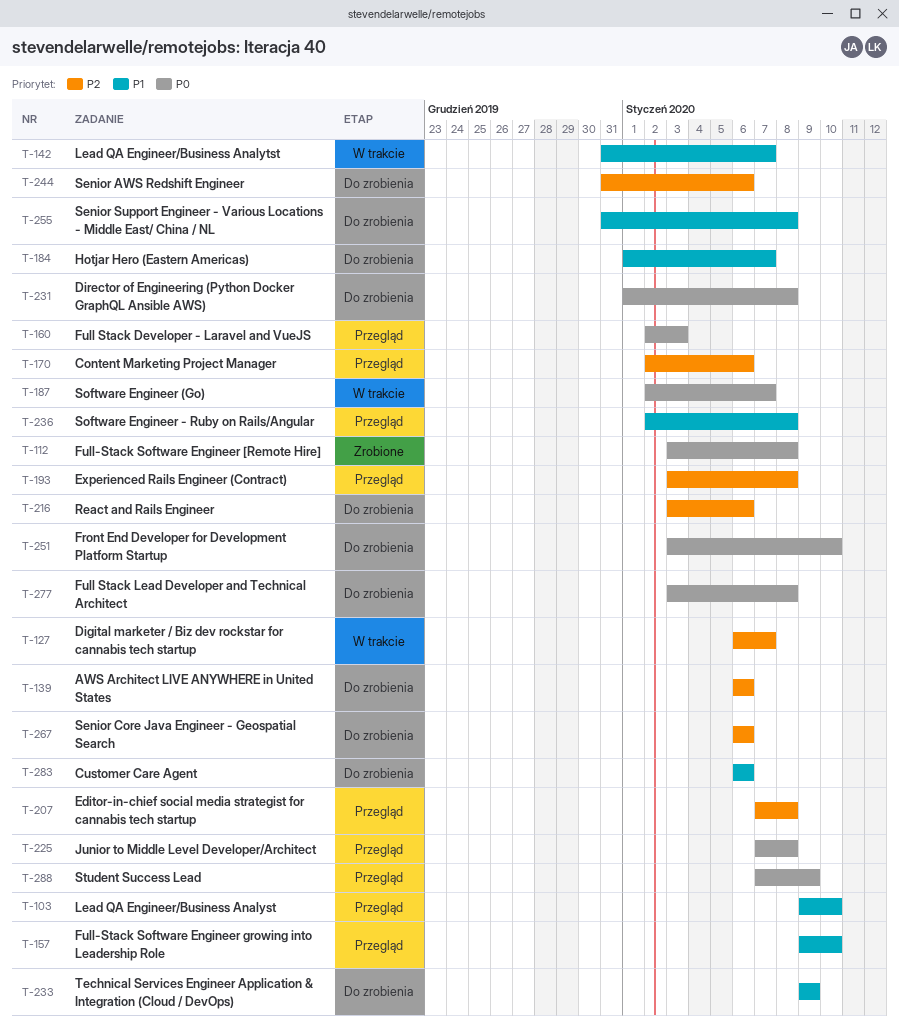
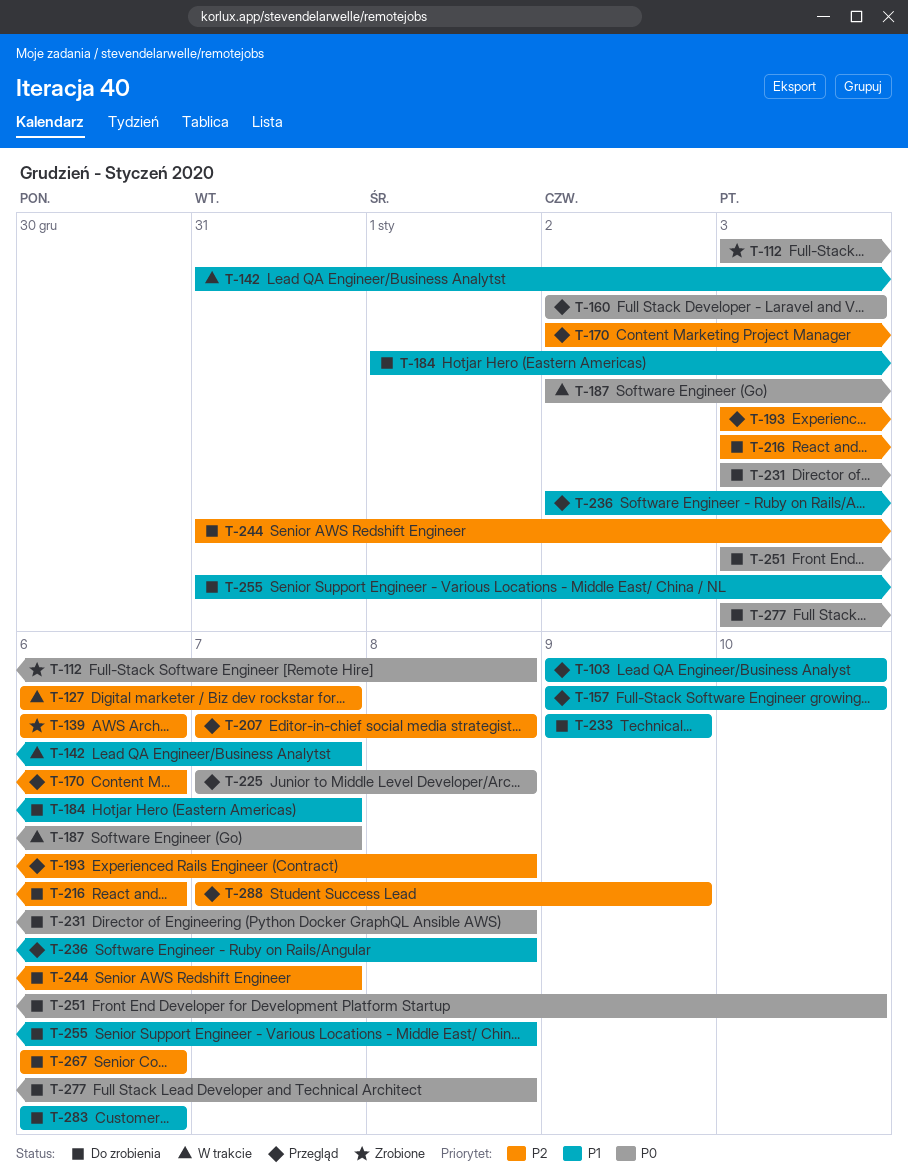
T-139, status: Do zrobienia -> Zrobione
T-231, start: Jan 1 -> Jan 3
T-244, due: Jan 6 -> Jan 7
T-288, priority: P0 -> P2

